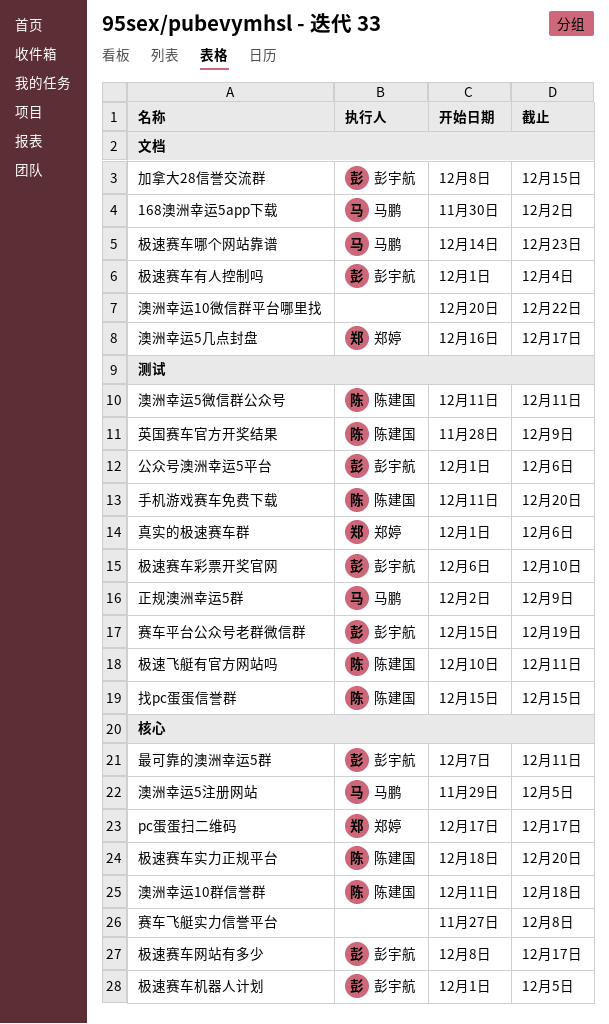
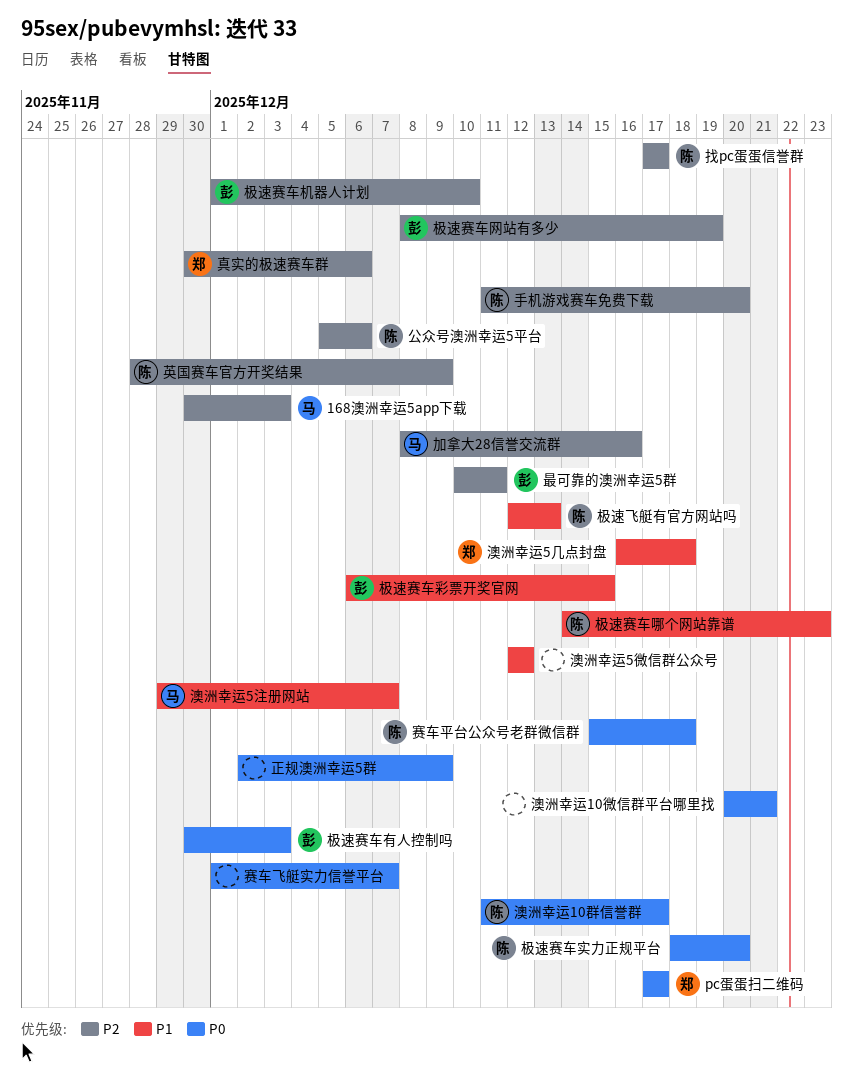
168澳洲幸运5app下载, due: Dec 2 -> Dec 3
公众号澳洲幸运5平台, owner: 彭宇航 -> 陈建国
公众号澳洲幸运5平台, start: Dec 1 -> Dec 5
加拿大28信誉交流群, owner: 彭宇航 -> 马鹏
加拿大28信誉交流群, due: Dec 15 -> Dec 16
找pc蛋蛋信誉群, start: Dec 15 -> Dec 17
找pc蛋蛋信誉群, due: Dec 15 -> Dec 17
最可靠的澳洲幸运5群, start: Dec 7 -> Dec 10
极速赛车哪个网站靠谱, owner: 马鹏 -> 陈建国
极速赛车彩票开奖官网, due: Dec 10 -> Dec 15
极速赛车有人控制吗, start: Dec 1 -> Nov 30
极速赛车有人控制吗, due: Dec 4 -> Dec 3
极速赛车机器人计划, due: Dec 5 -> Dec 10
极速赛车网站有多少, due: Dec 17 -> Dec 19
极速飞艇有官方网站吗, start: Dec 10 -> Dec 12
极速飞艇有官方网站吗, due: Dec 11 -> Dec 13
正规澳洲幸运5群, owner: 马鹏 -> none
澳洲幸运10微信群平台哪里找, due: Dec 22 -> Dec 21
澳洲幸运10群信誉群, due: Dec 18 -> Dec 17
澳洲幸运5几点封盘, due: Dec 17 -> Dec 18
澳洲幸运5微信群公众号, owner: 陈建国 -> none
澳洲幸运5微信群公众号, start: Dec 11 -> Dec 12
澳洲幸运5微信群公众号, due: Dec 11 -> Dec 12
澳洲幸运5注册网站, due: Dec 5 -> Dec 7
真实的极速赛车群, start: Dec 1 -> Nov 30
赛车平台公众号老群微信群, owner: 彭宇航 -> 陈建国
赛车平台公众号老群微信群, due: Dec 19 -> Dec 18
赛车飞艇实力信誉平台, start: Nov 27 -> Dec 1
赛车飞艇实力信誉平台, due: Dec 8 -> Dec 7

